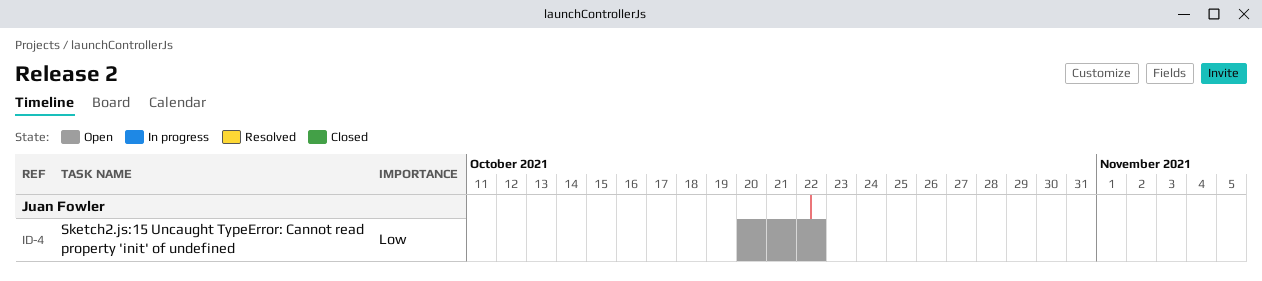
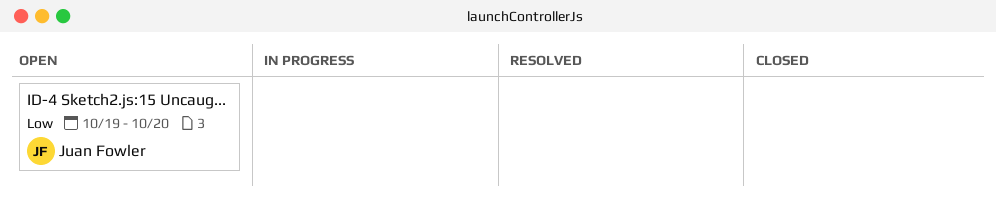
ID-4, start: Oct 20 -> Oct 19
ID-4, due: Oct 22 -> Oct 20

